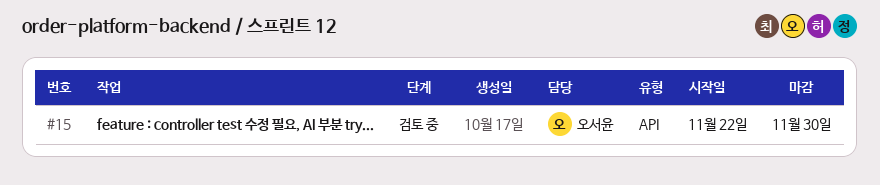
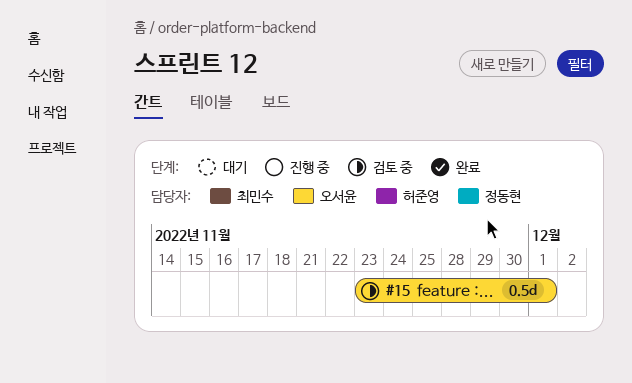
#15, start: Nov 22 -> Nov 23
#15, due: Nov 30 -> Dec 1

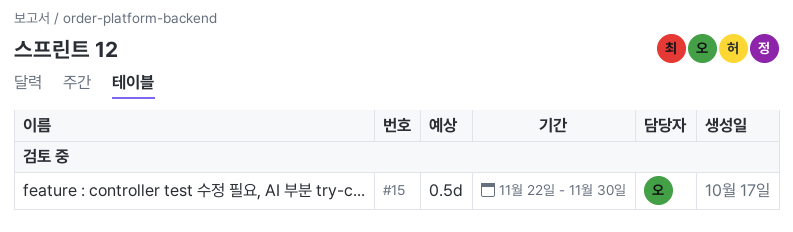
#15, start: Nov 23 -> Nov 22
#15, due: Dec 1 -> Nov 30

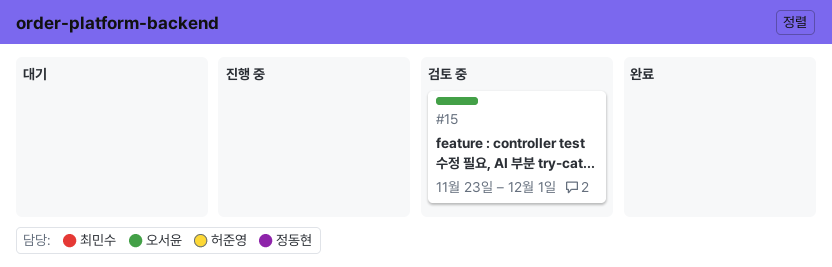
#15, start: Nov 22 -> Nov 23
#15, due: Nov 30 -> Dec 1

